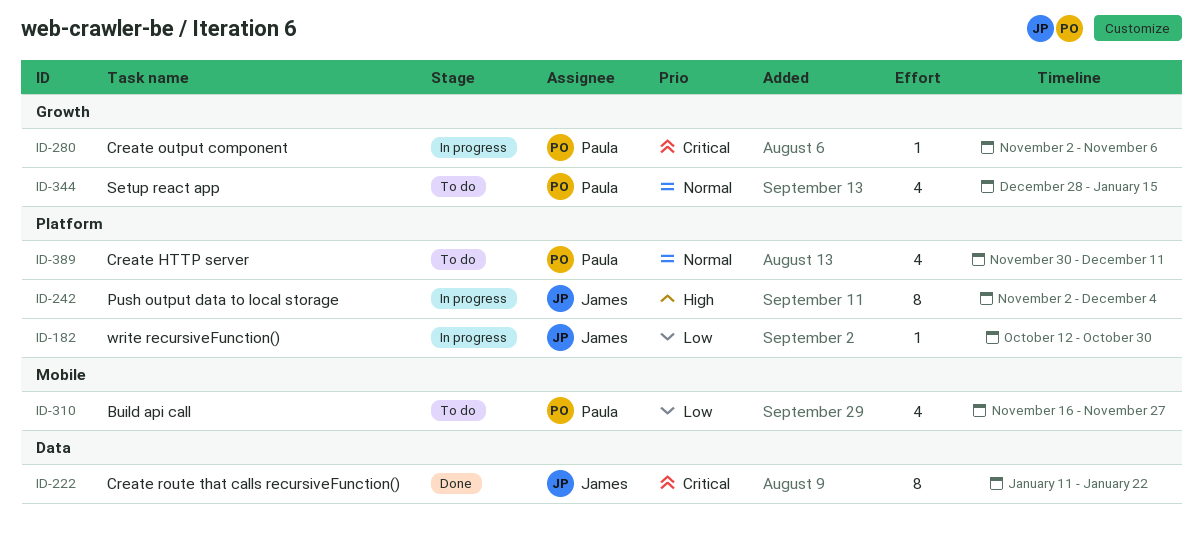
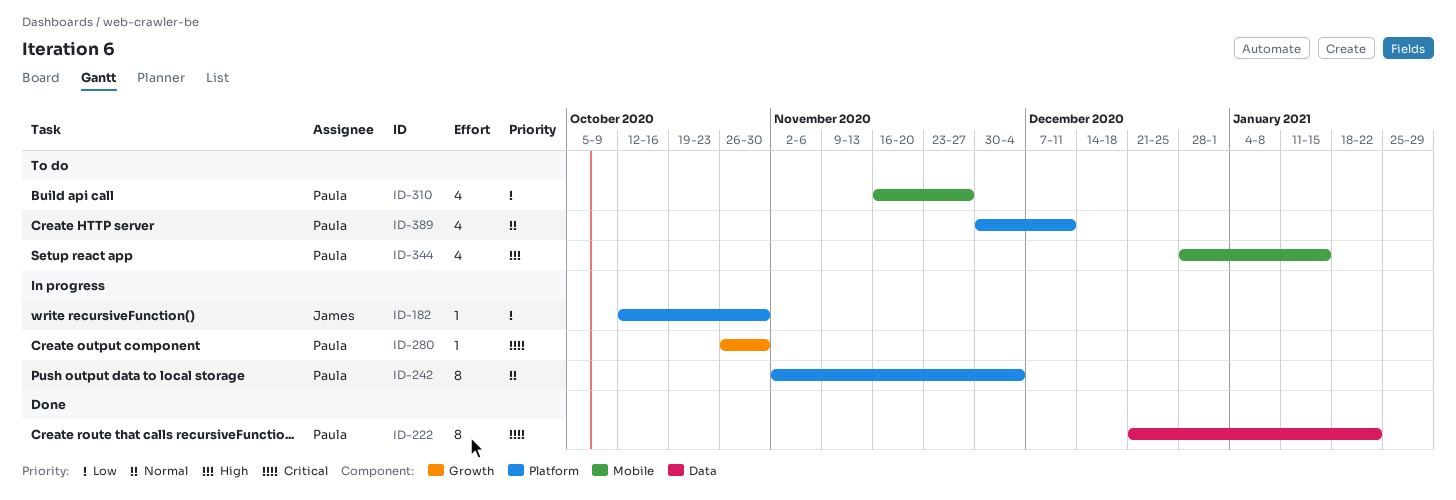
ID-222, owner: James -> Paula
ID-222, start: Jan 11 -> Dec 21
ID-242, owner: James -> Paula
ID-242, priority: High -> Normal
ID-280, start: Nov 2 -> Oct 26
ID-280, due: Nov 6 -> Oct 30
ID-344, priority: Normal -> High
ID-344, label: Growth -> Mobile

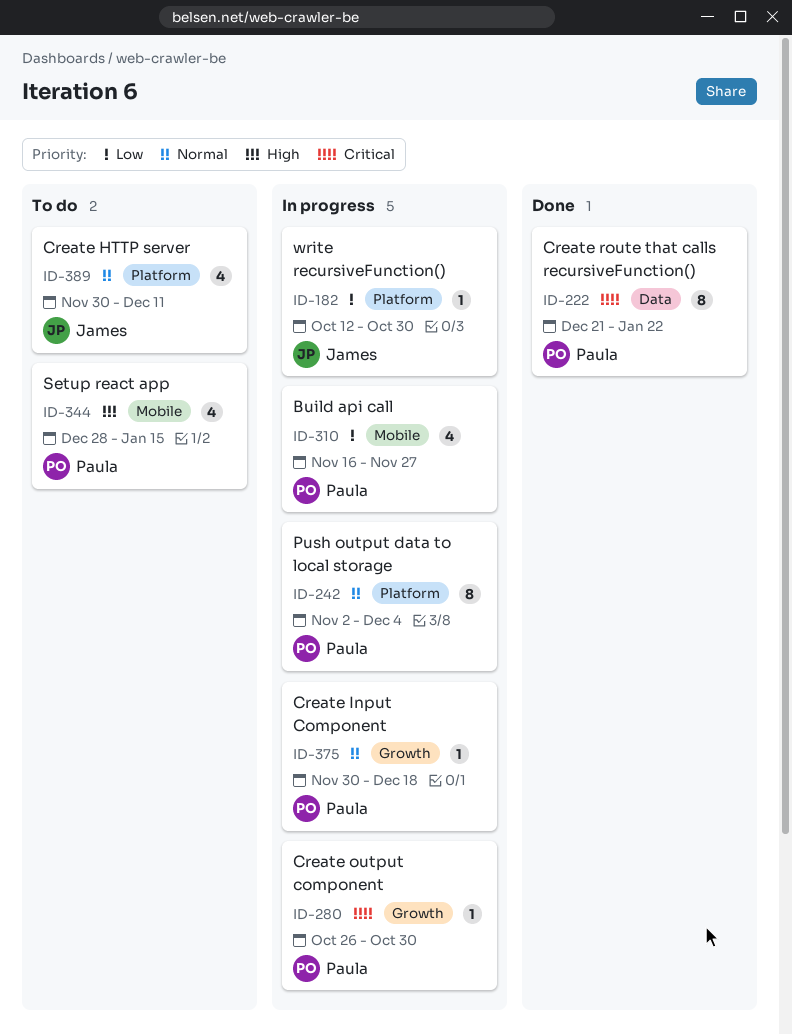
ID-310, status: To do -> In progress
ID-375: none -> present
ID-389, owner: Paula -> James

